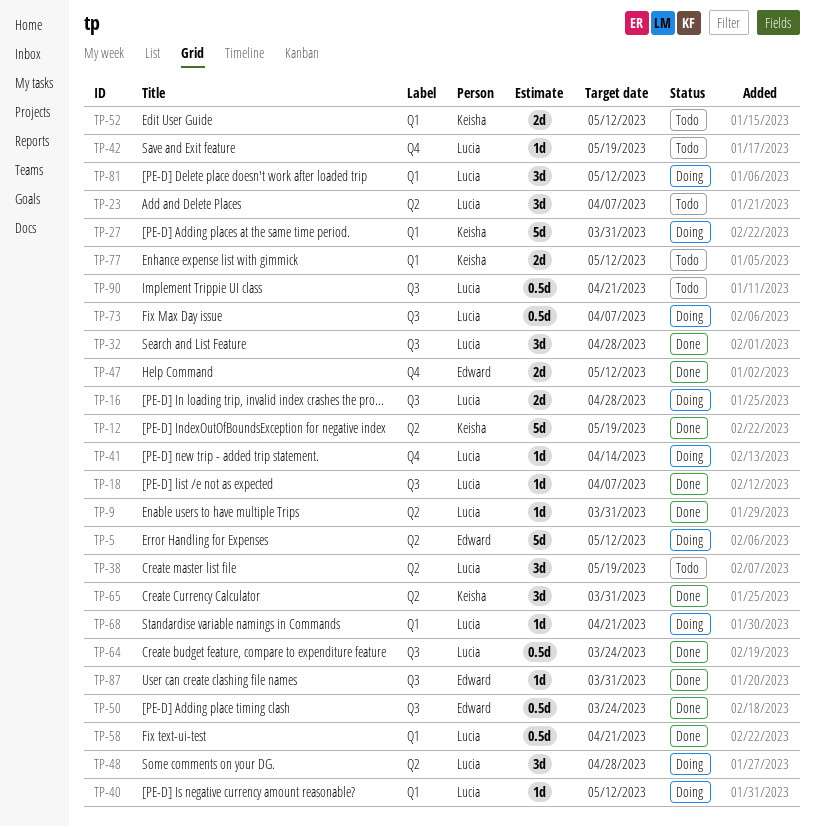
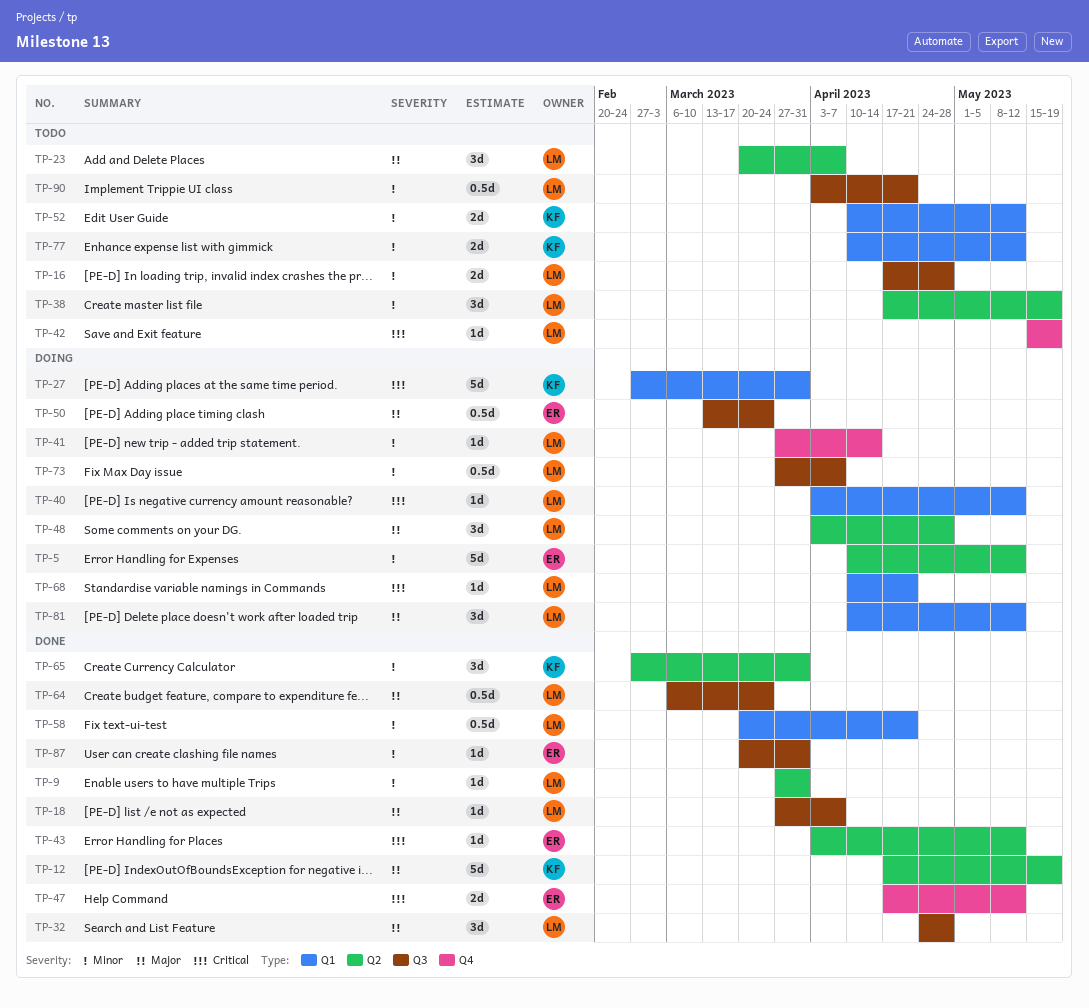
TP-16, status: Doing -> Todo
TP-43: none -> present
TP-50, status: Done -> Doing

